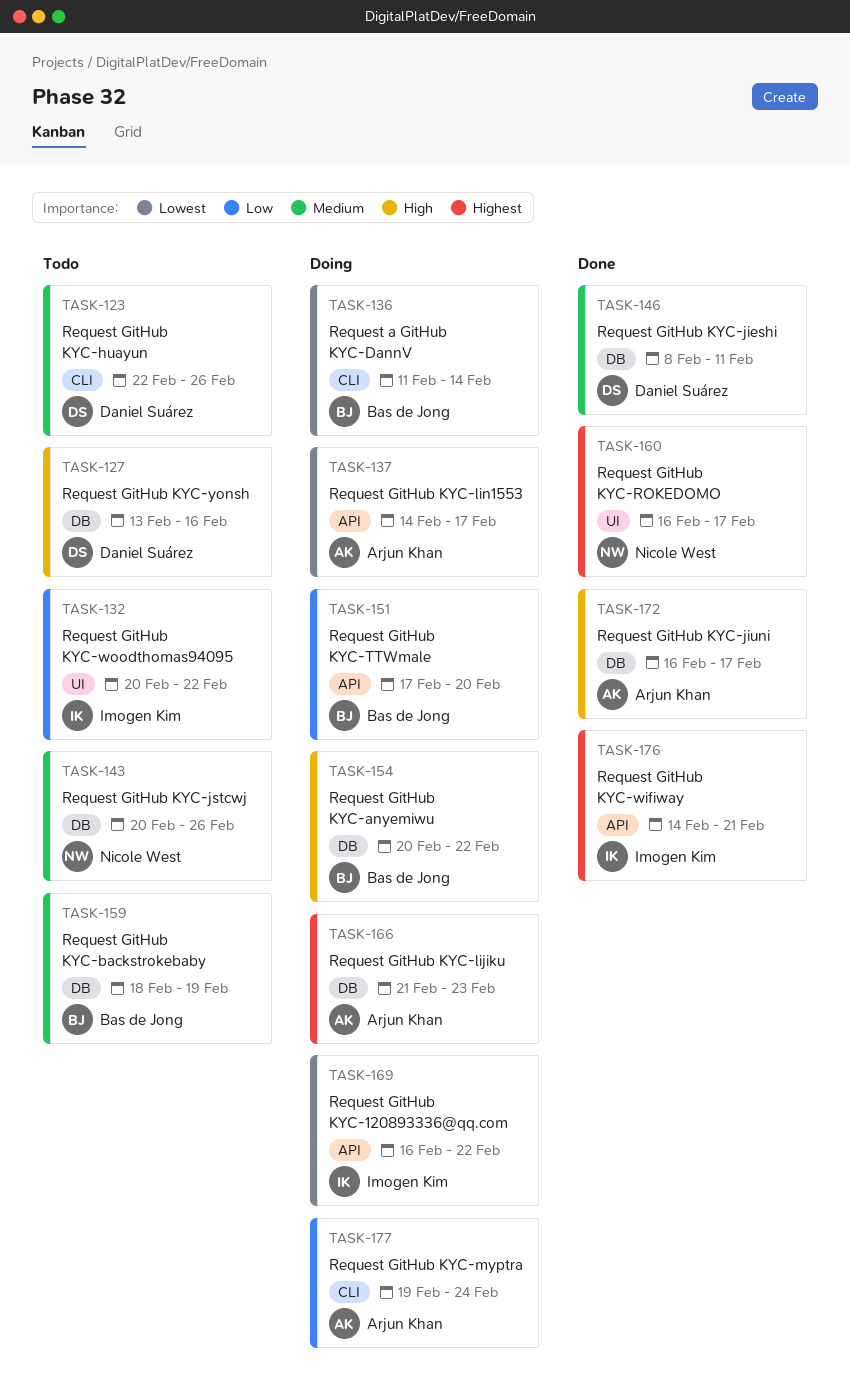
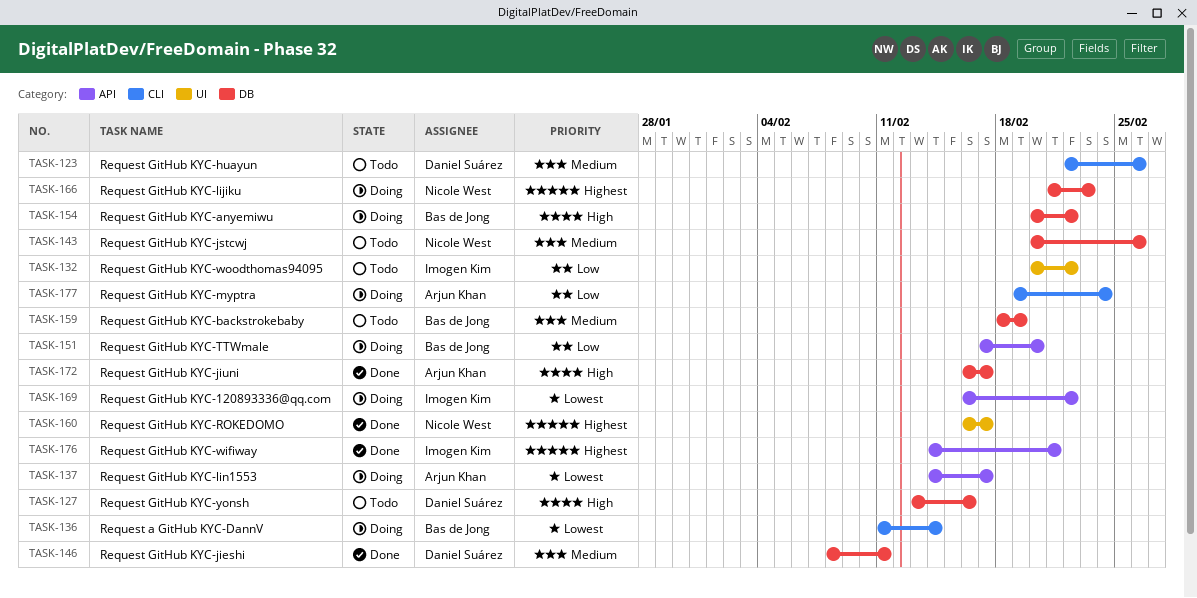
TASK-166, owner: Arjun Khan -> Nicole West

